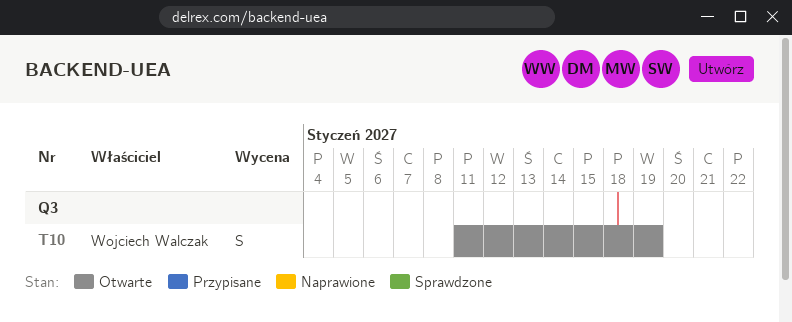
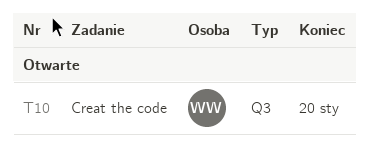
T10, due: Jan 19 -> Jan 20

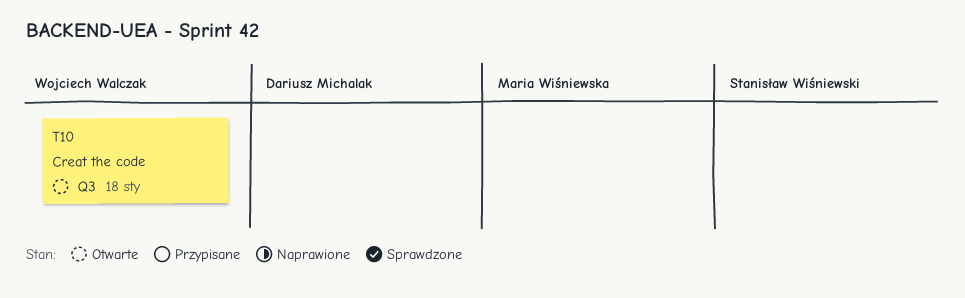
T10, due: Jan 20 -> Jan 18

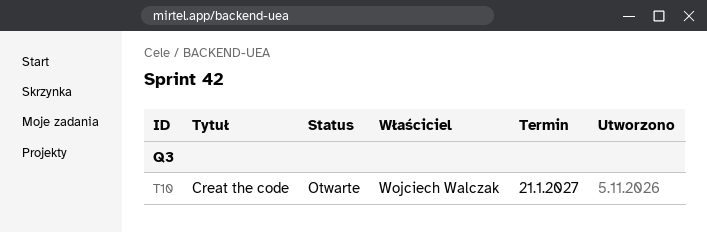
T10, due: Jan 18 -> Jan 21

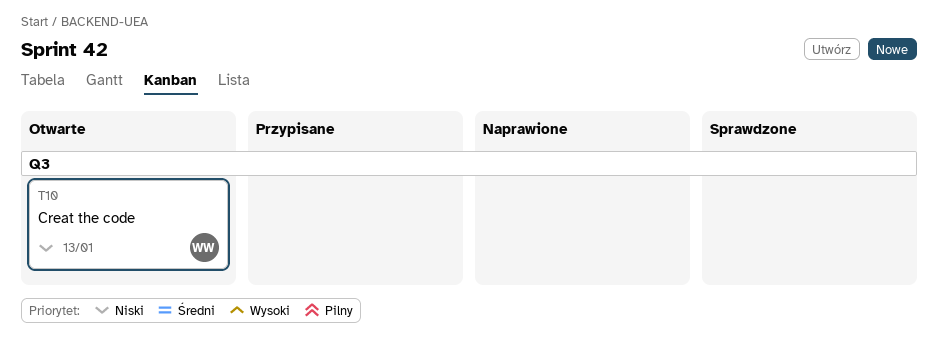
T10, due: Jan 21 -> Jan 13

